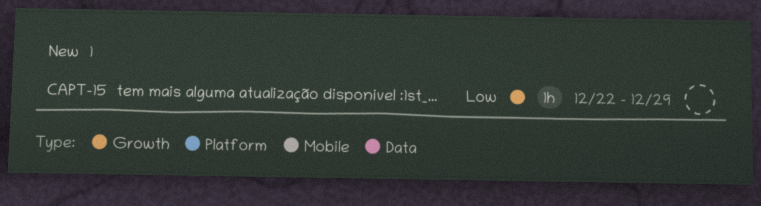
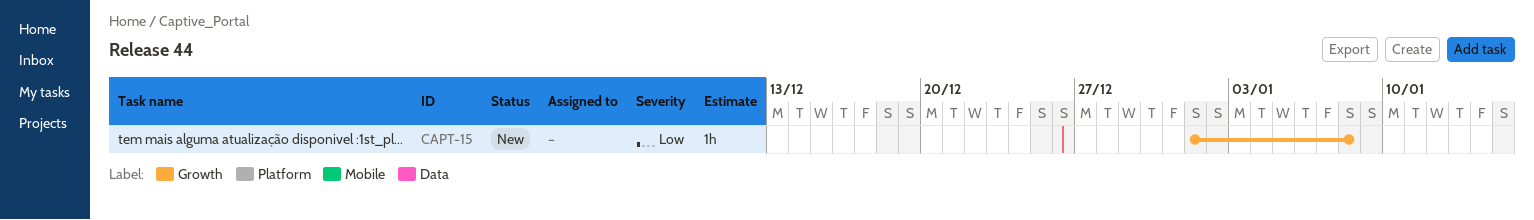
CAPT-15, start: Dec 22 -> Jan 1
CAPT-15, due: Dec 29 -> Jan 8

